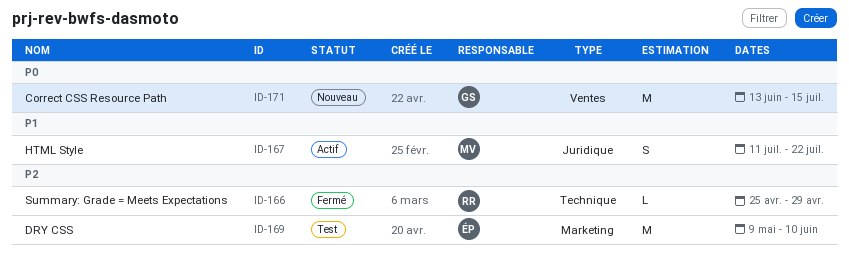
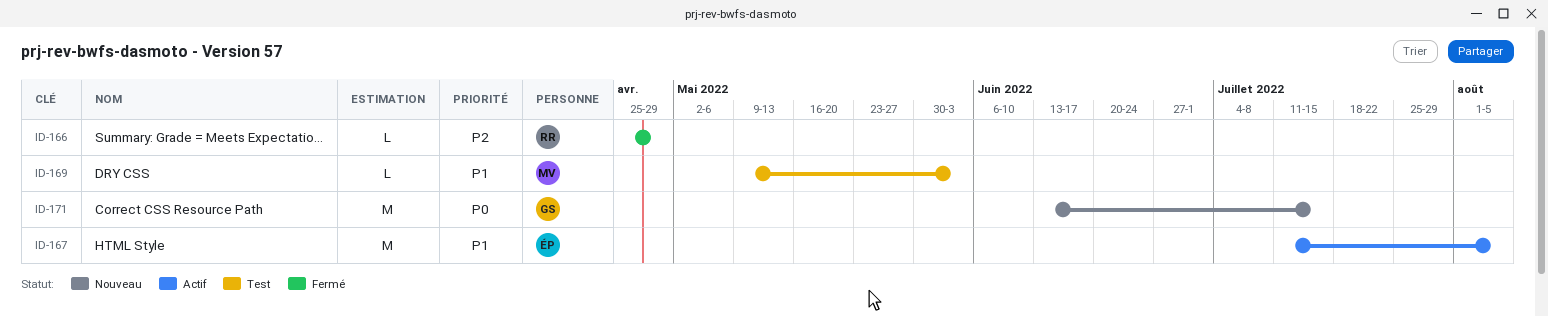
ID-167, owner: MV -> ÉP
ID-167, estimate: S -> M
ID-167, due: Jul 22 -> Aug 5
ID-169, owner: ÉP -> MV
ID-169, priority: P2 -> P1
ID-169, estimate: M -> L
ID-169, due: Jun 10 -> Jun 3

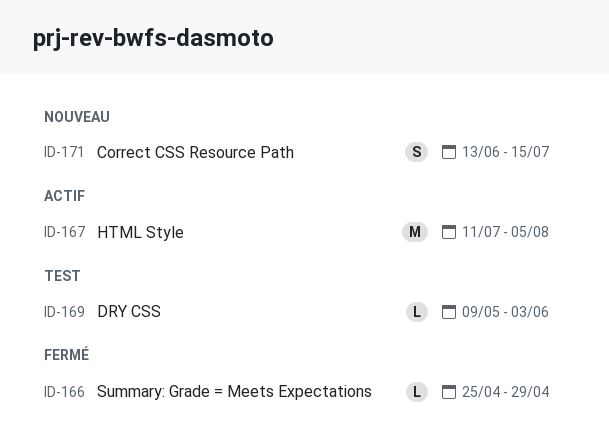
ID-171, estimate: M -> S

